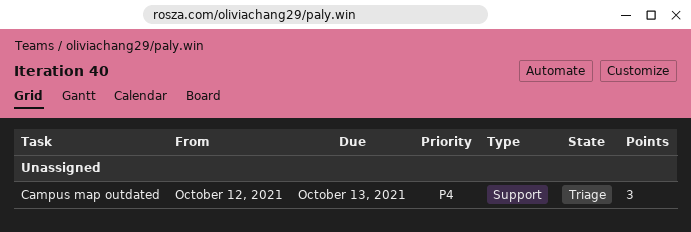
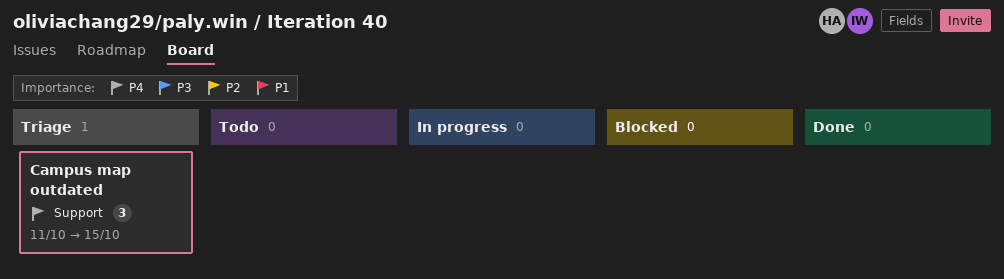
Campus map outdated, start: Oct 12 -> Oct 11
Campus map outdated, due: Oct 13 -> Oct 15

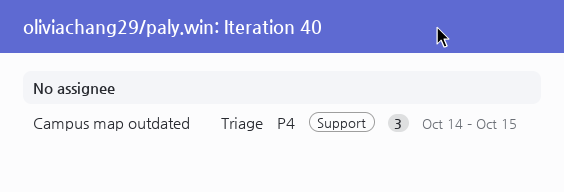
Campus map outdated, start: Oct 11 -> Oct 14

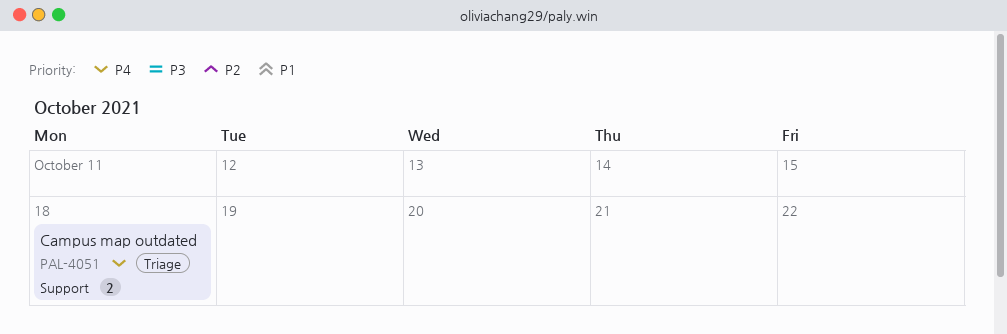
Campus map outdated, estimate: 3 -> 2
Campus map outdated, due: Oct 15 -> Oct 18

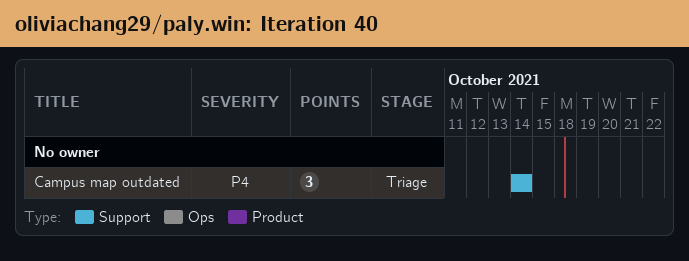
Campus map outdated, estimate: 2 -> 3
Campus map outdated, due: Oct 18 -> Oct 14

